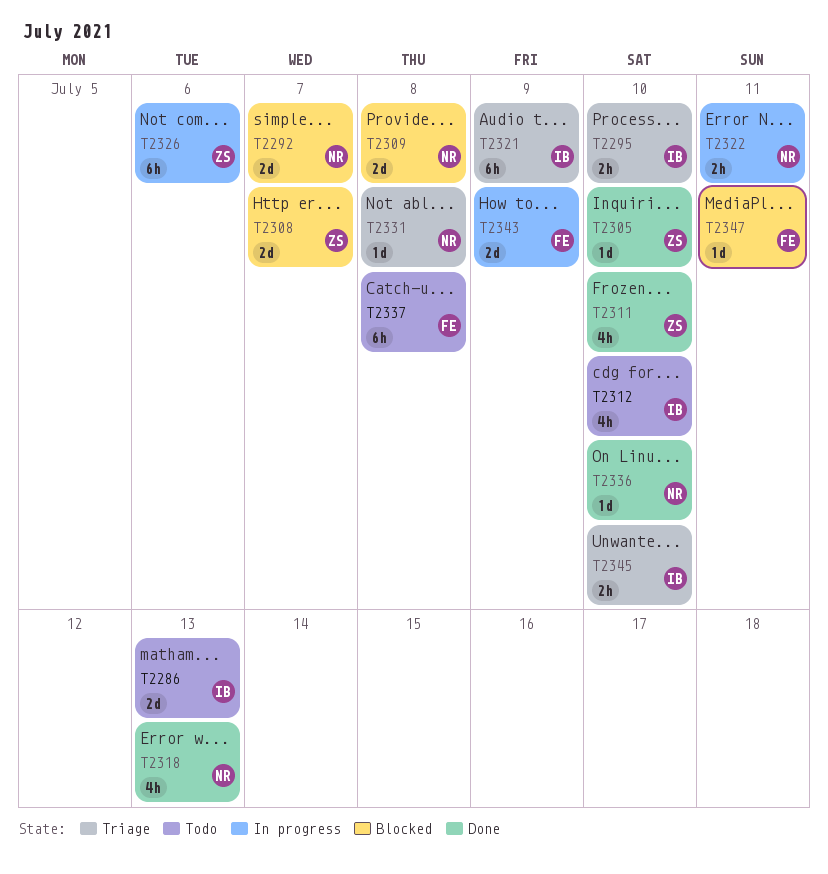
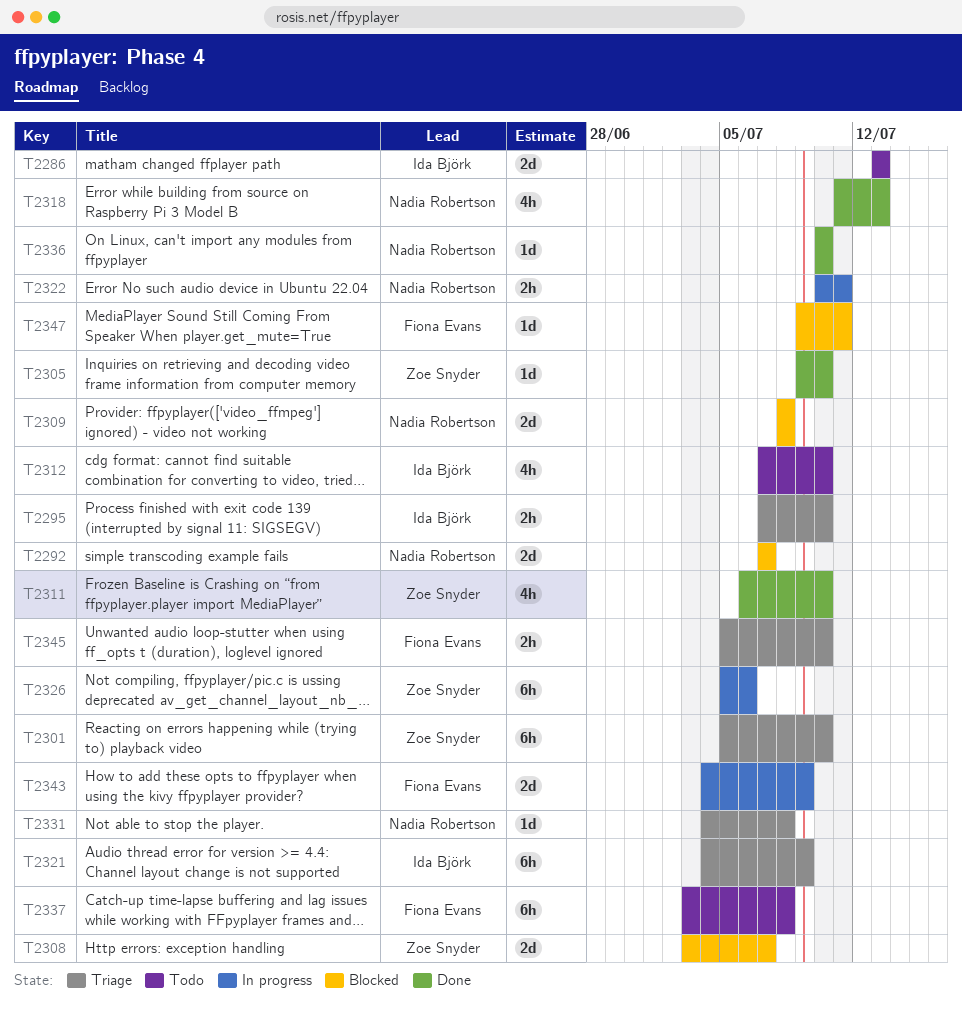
T2301: none -> present
T2345, owner: Ida Björk -> Fiona Evans

